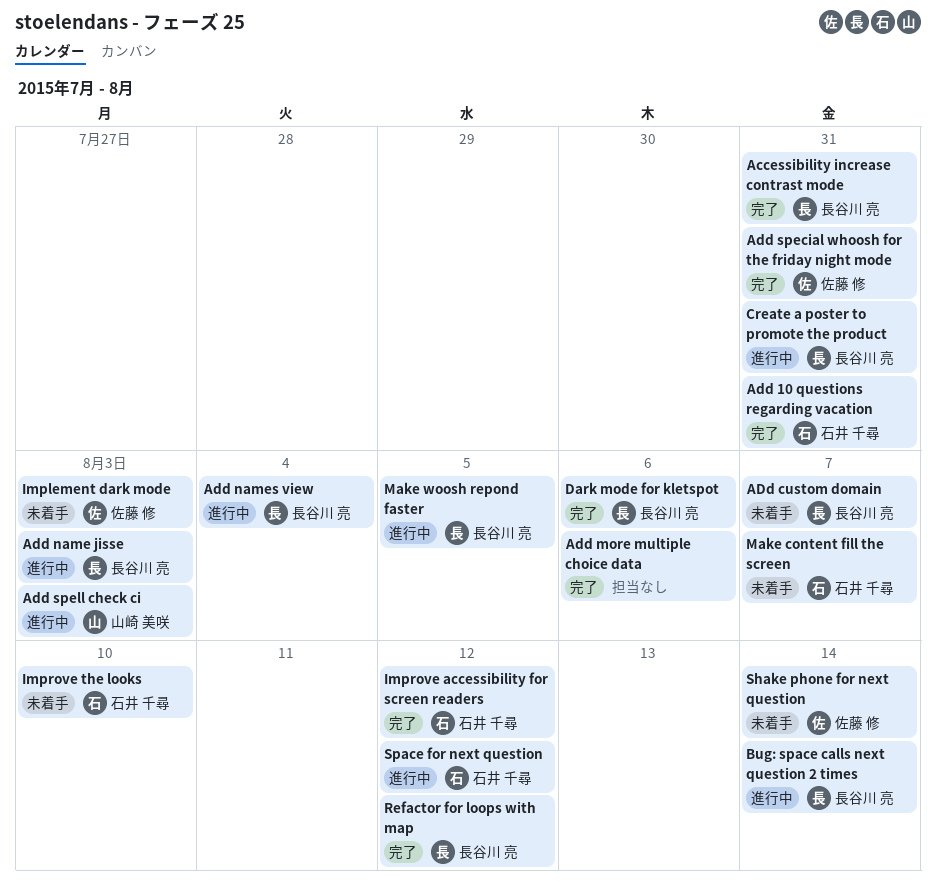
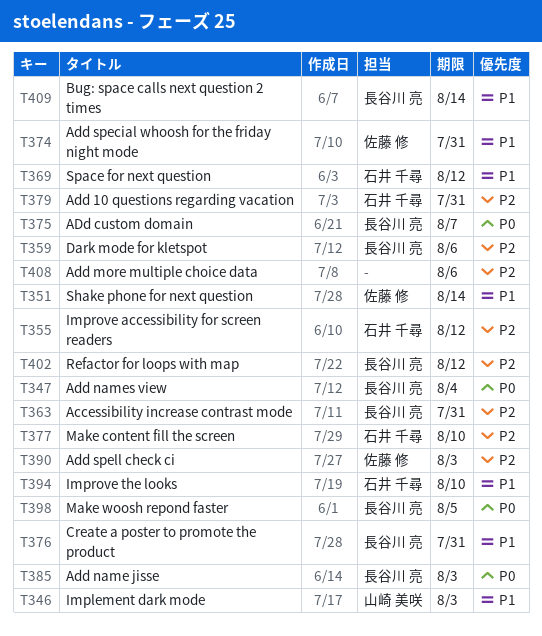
Add spell check ci, owner: 山崎 美咲 -> 佐藤 修
Implement dark mode, owner: 佐藤 修 -> 山崎 美咲
Make content fill the screen, due: Aug 7 -> Aug 10

